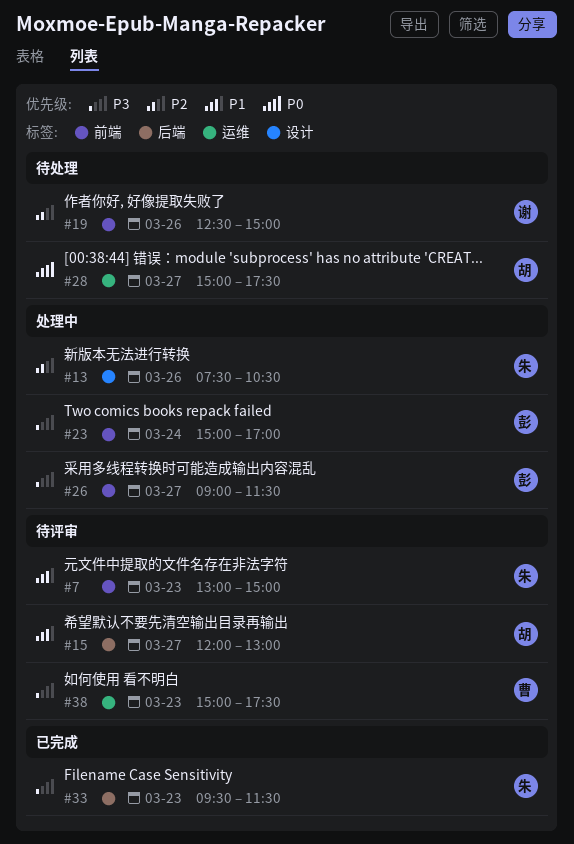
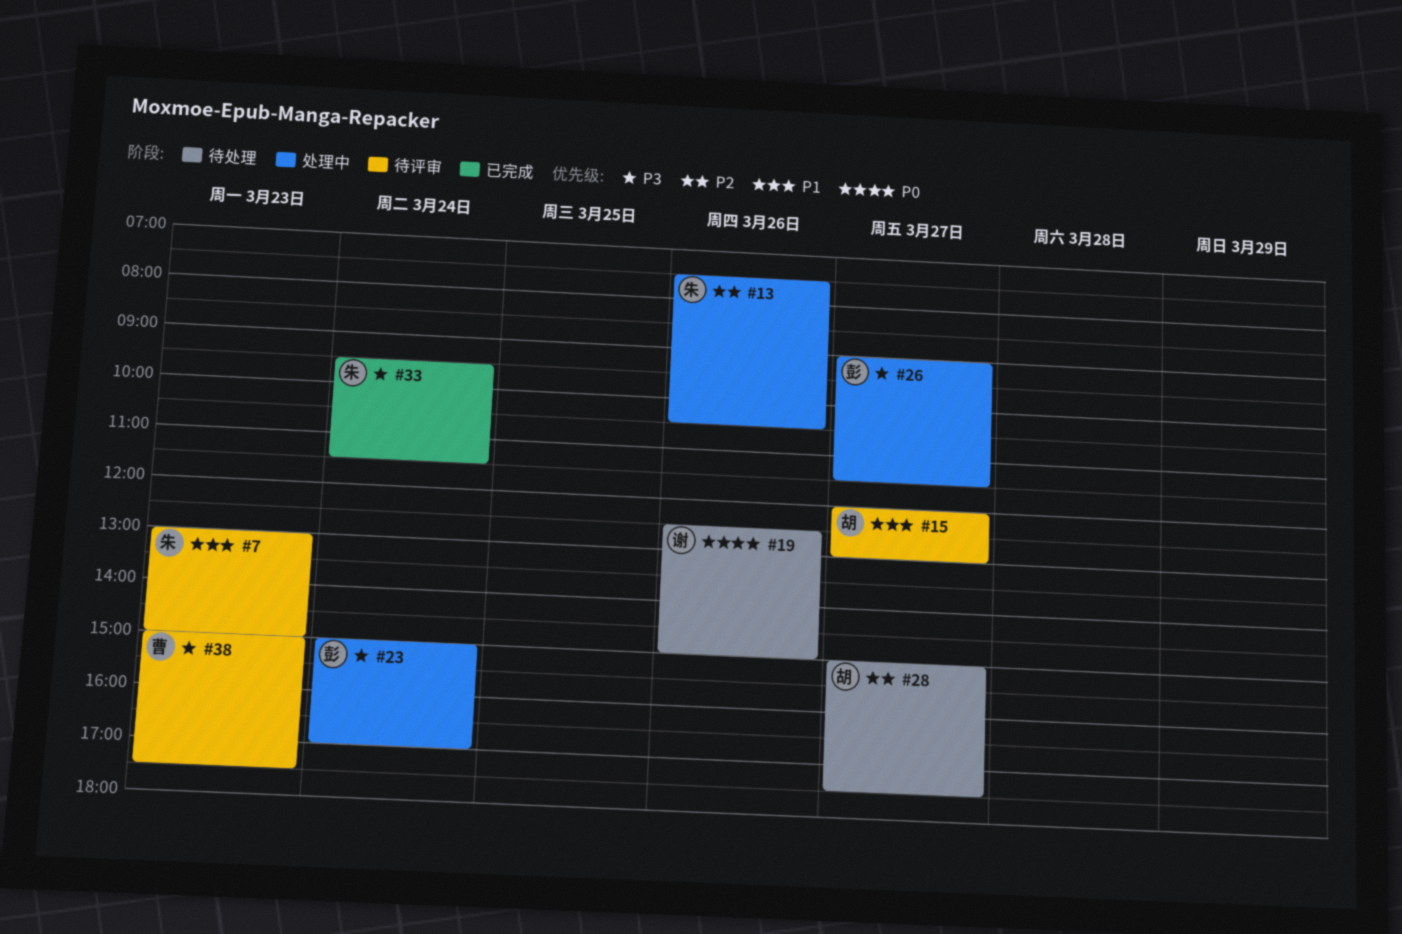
#19, priority: P2 -> P0
#28, priority: P0 -> P2
#33, day: Mar 23 -> Mar 24

